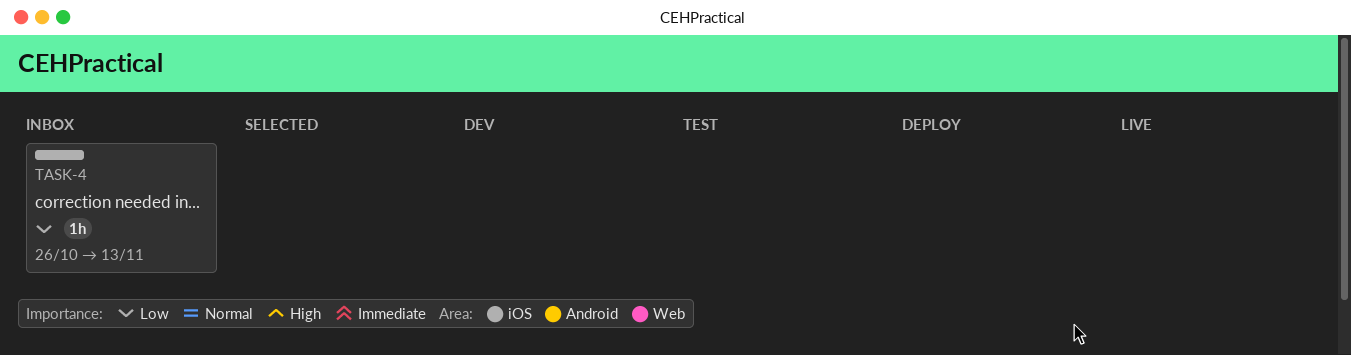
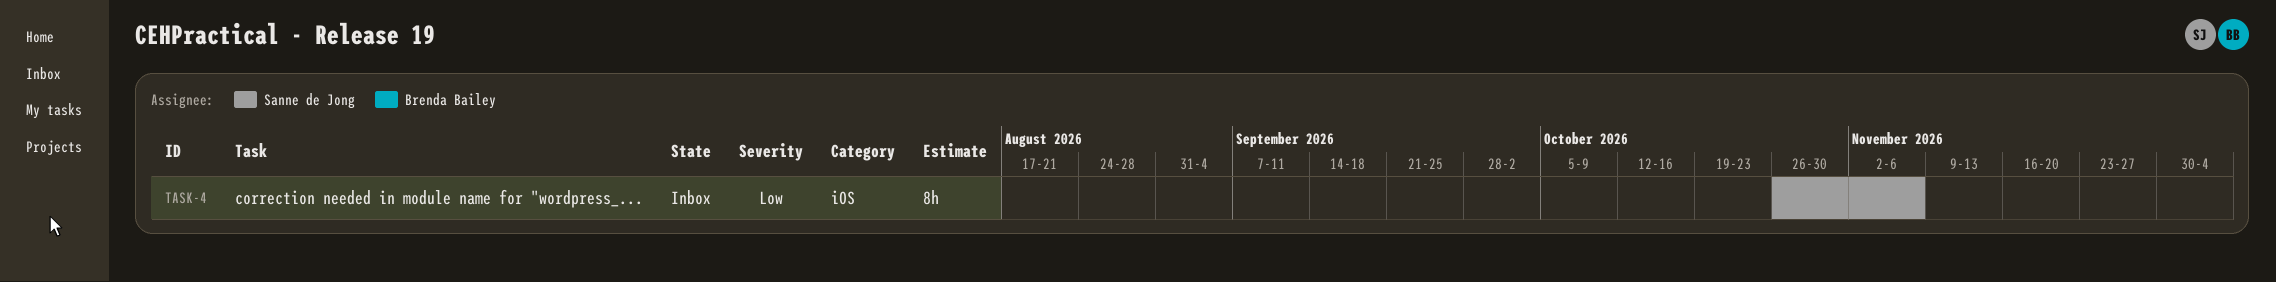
TASK-4, estimate: 1h -> 8h
TASK-4, due: Nov 13 -> Nov 6

